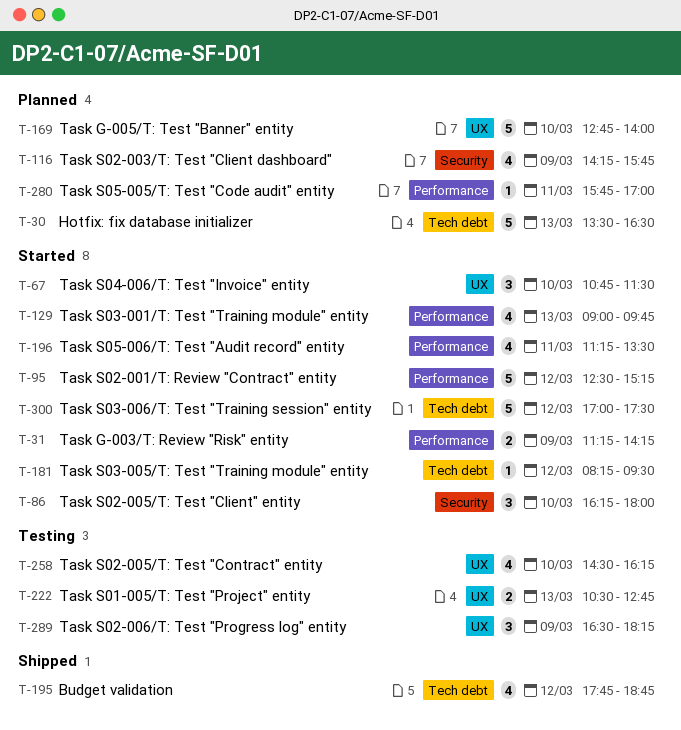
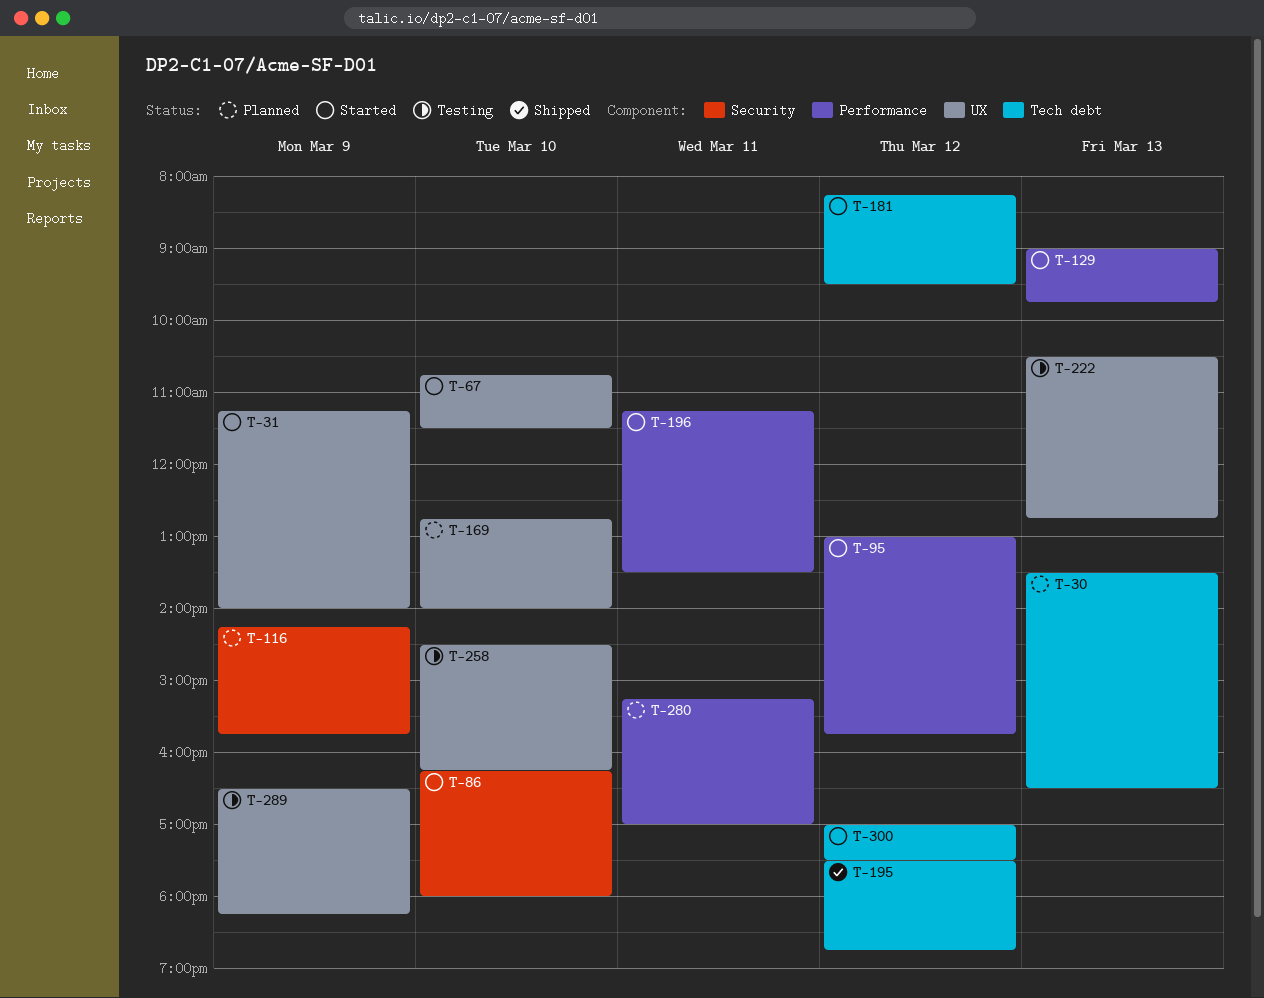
T-31, label: Performance -> UX
T-31, ends: 14:15 -> 14:00
T-95, begins: 12:30 -> 13:00
T-95, ends: 15:15 -> 15:45
T-195, begins: 17:45 -> 17:30
T-280, begins: 15:45 -> 15:15

